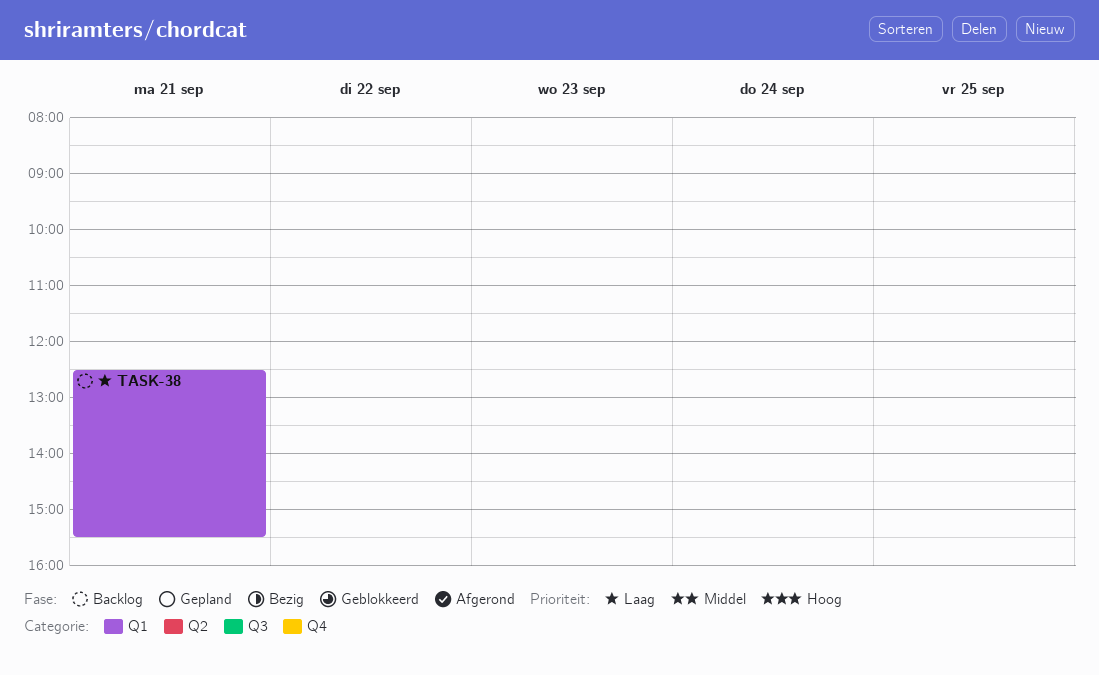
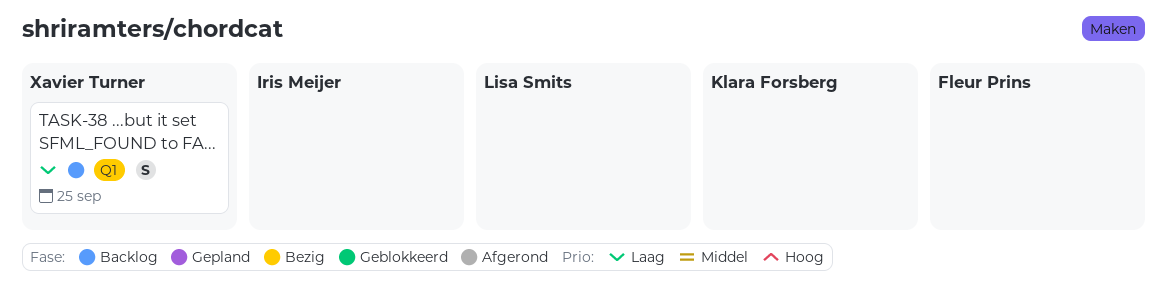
TASK-38, day: Sep 21 -> Sep 25

